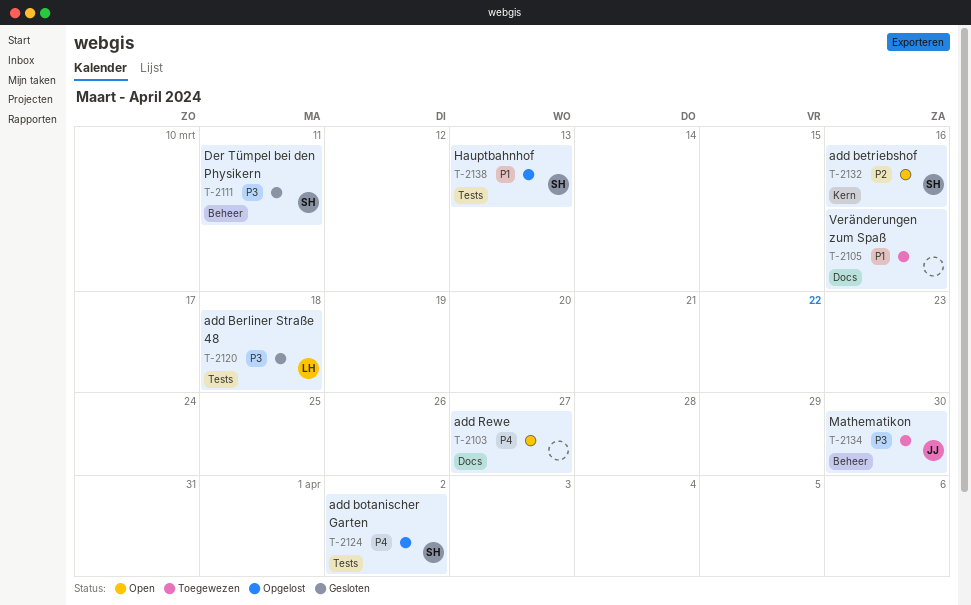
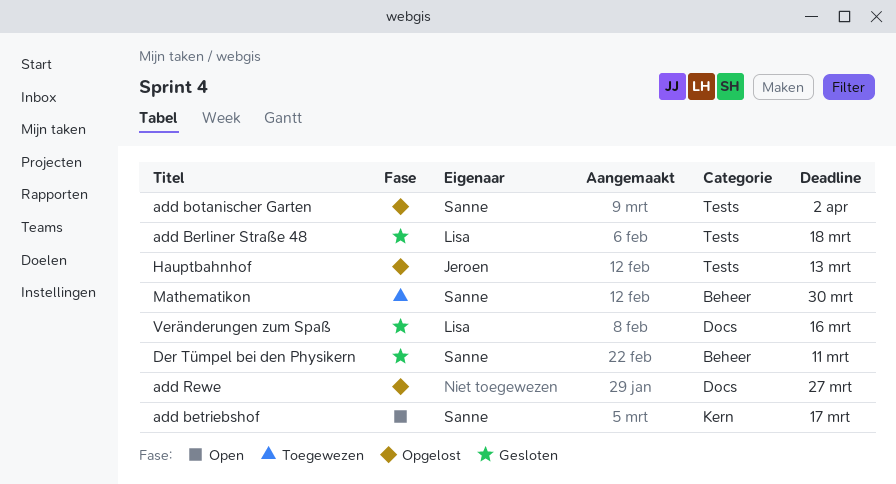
add betriebshof, due: Mar 16 -> Mar 17
add Rewe, status: Open -> Opgelost
Hauptbahnhof, owner: Sanne -> Jeroen
Mathematikon, owner: Jeroen -> Sanne
Veränderungen zum Spaß, status: Toegewezen -> Gesloten
Veränderungen zum Spaß, owner: none -> Lisa

